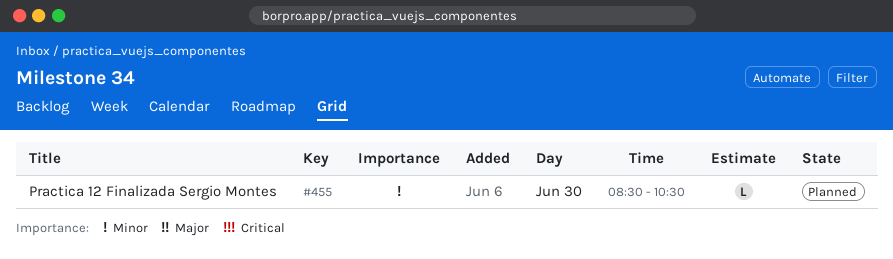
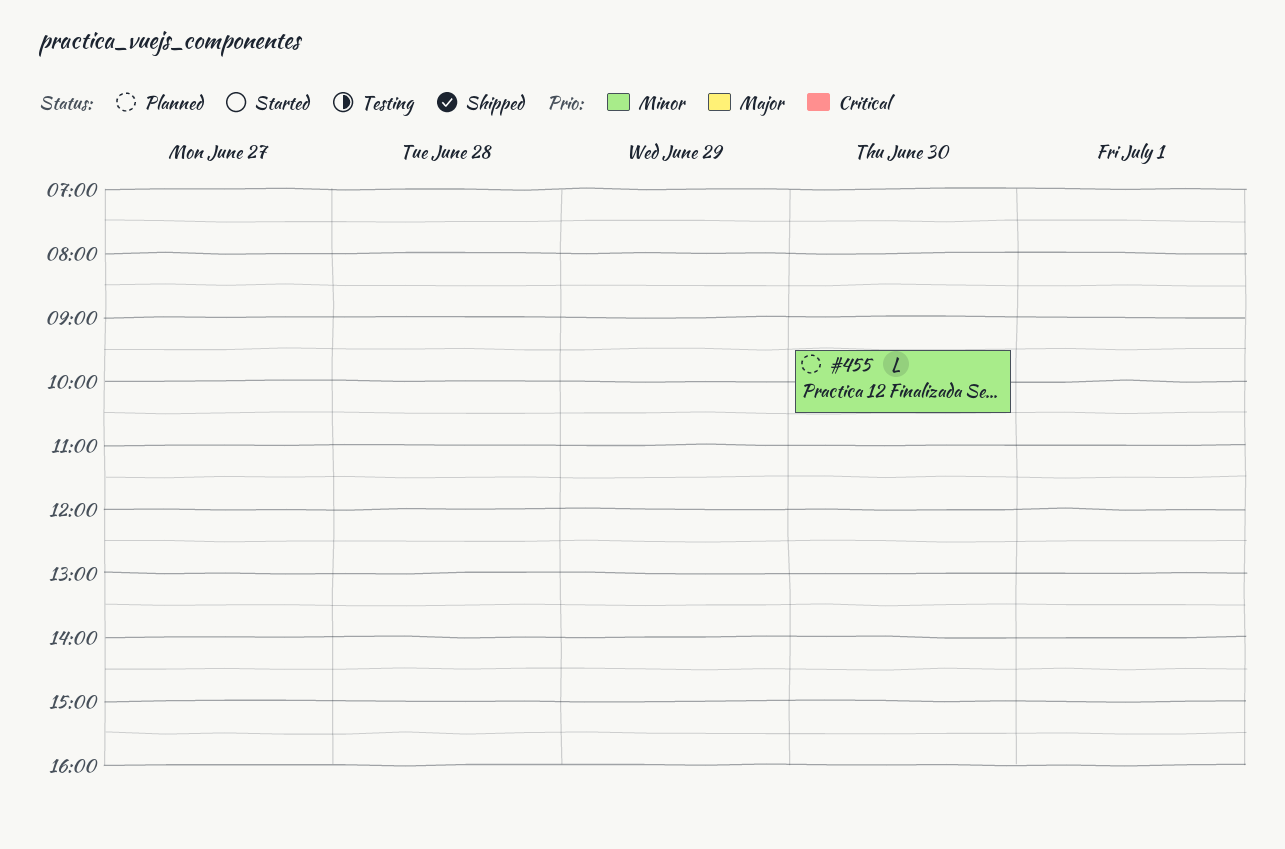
#455, begins: 08:30 -> 09:30

